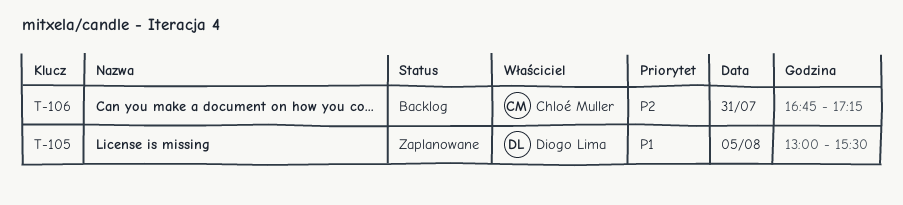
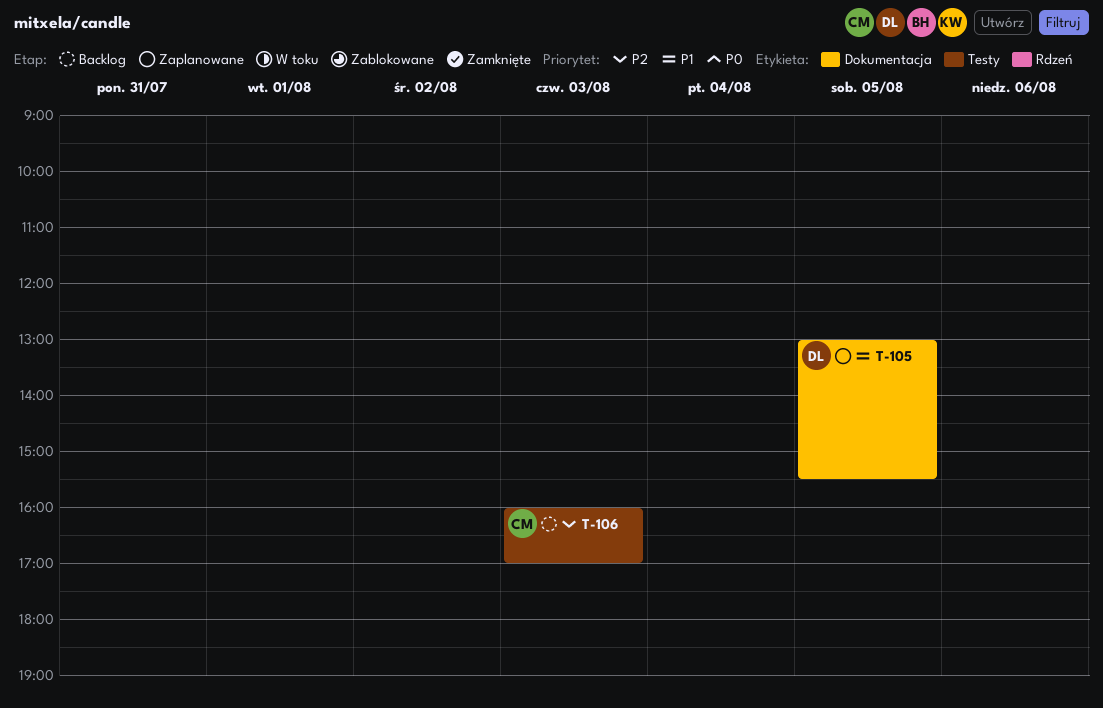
T-106, day: Jul 31 -> Aug 3
T-106, begins: 16:45 -> 16:00
T-106, ends: 17:15 -> 17:00

